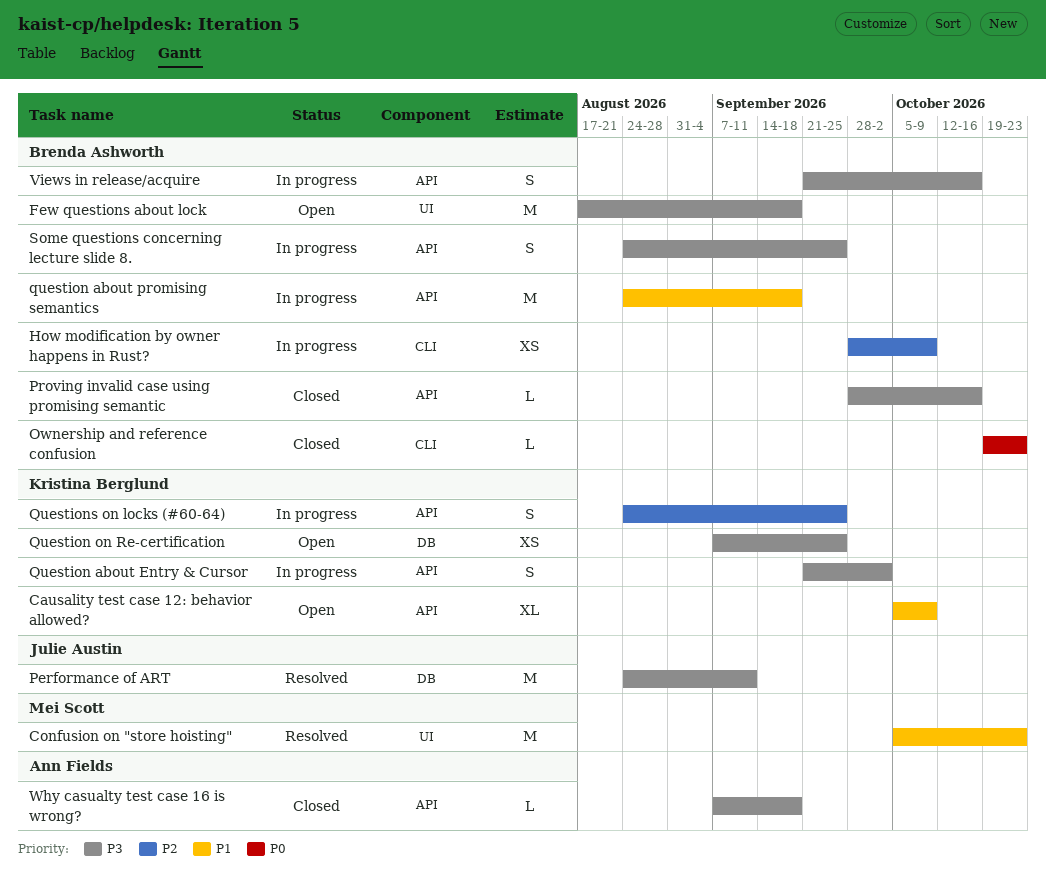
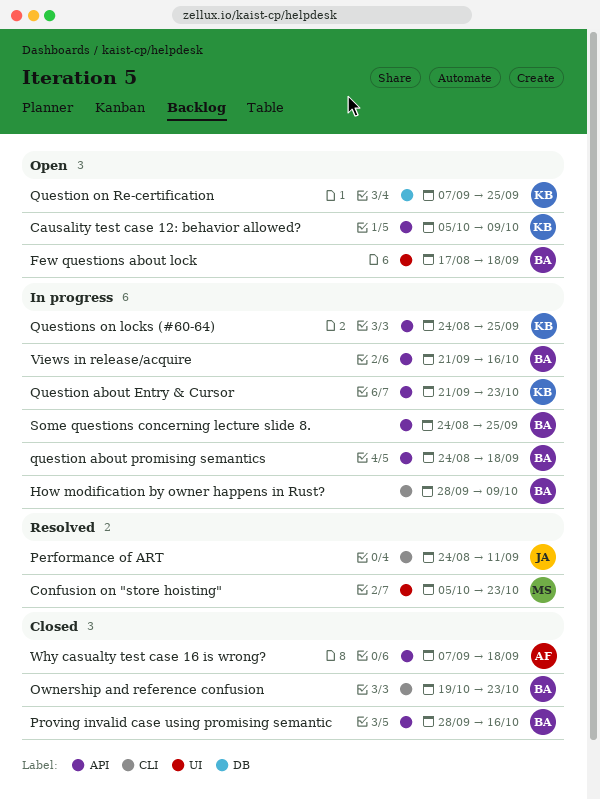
Performance of ART, label: DB -> CLI
Question about Entry & Cursor, due: Oct 2 -> Oct 23

